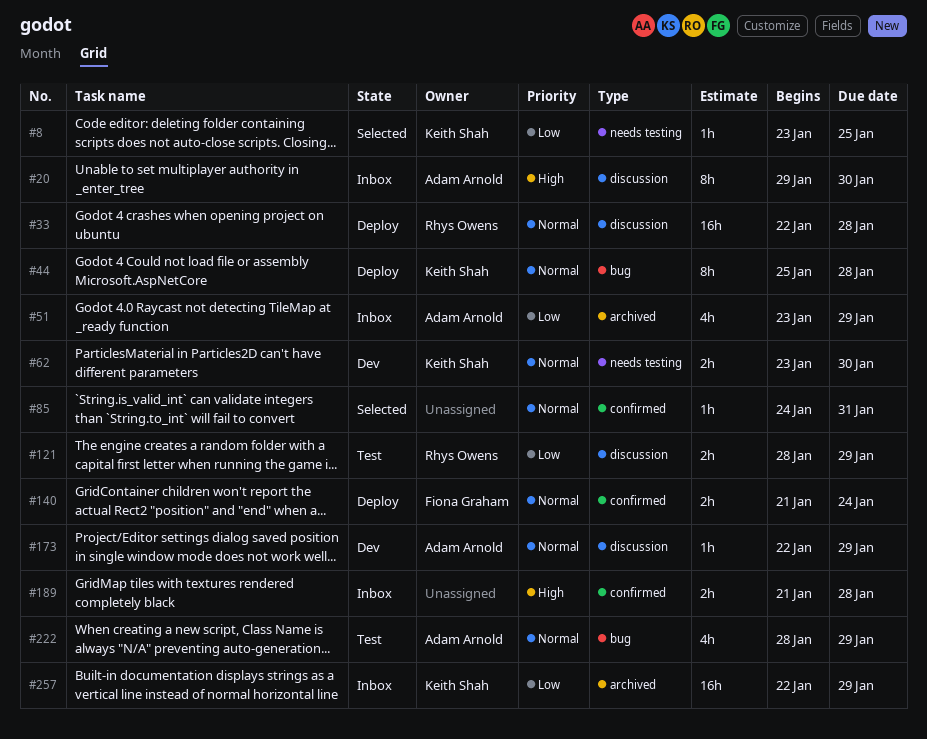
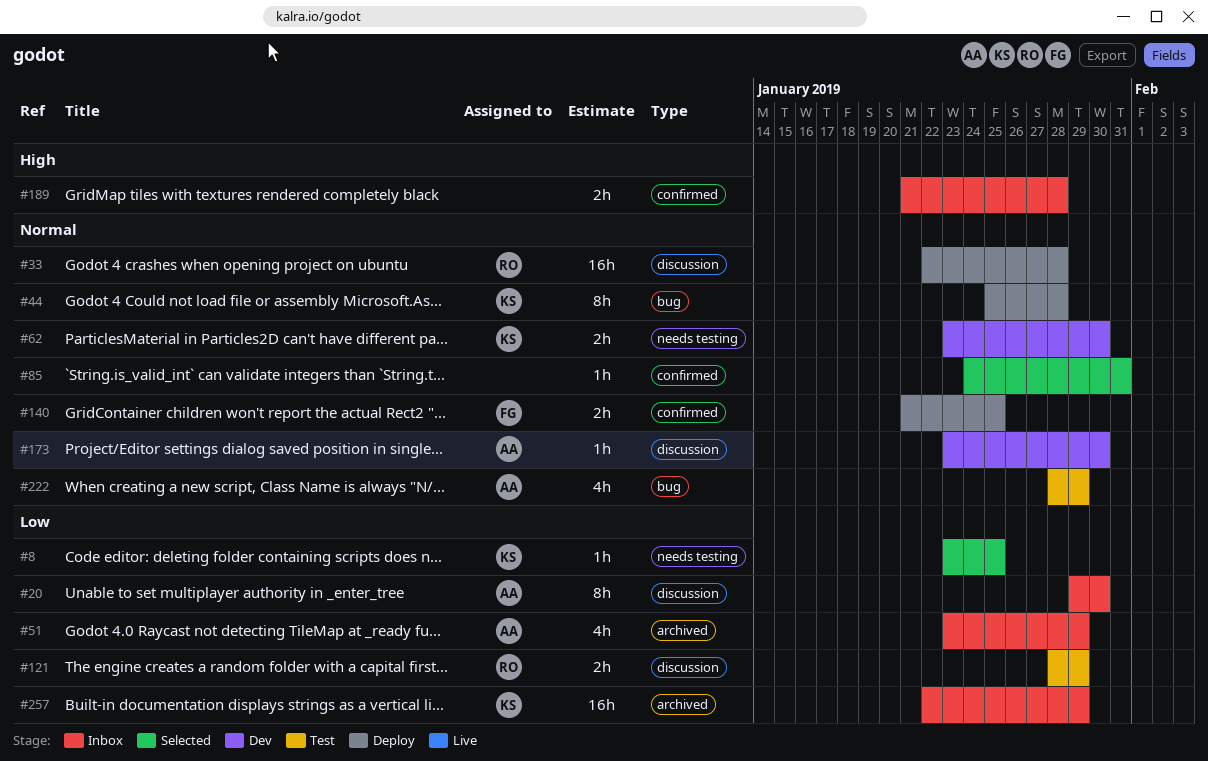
#20, priority: High -> Low
#140, due: Jan 24 -> Jan 25
#173, start: Jan 22 -> Jan 23
#173, due: Jan 29 -> Jan 30

